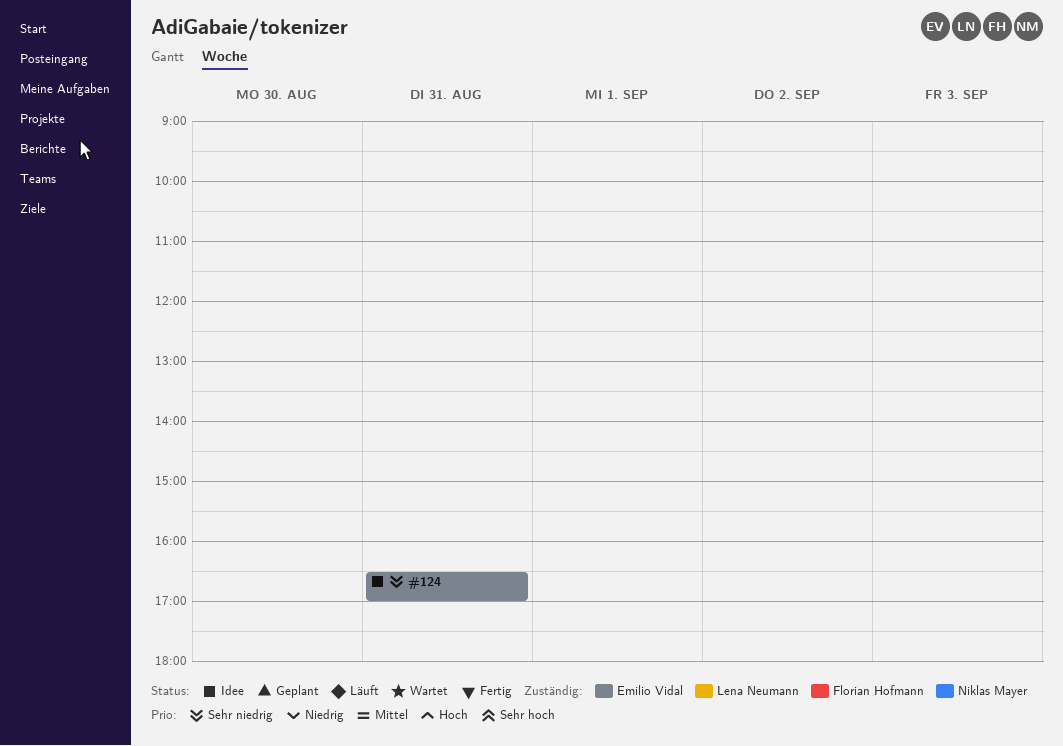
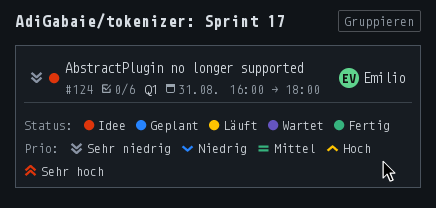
#124, begins: 16:30 -> 16:00
#124, ends: 17:00 -> 18:00

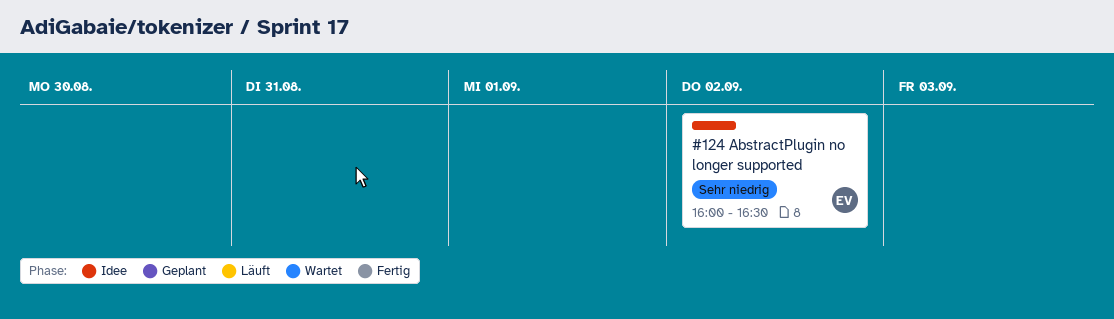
#124, day: Aug 31 -> Sep 2
#124, ends: 18:00 -> 16:30

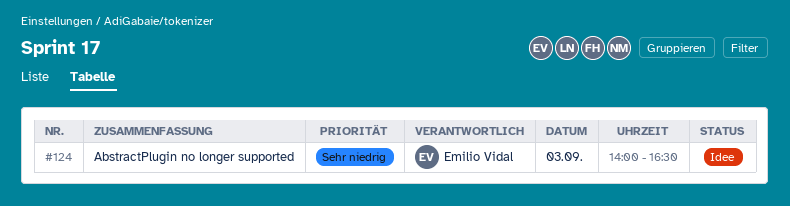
#124, day: Sep 2 -> Sep 3
#124, begins: 16:00 -> 14:00

